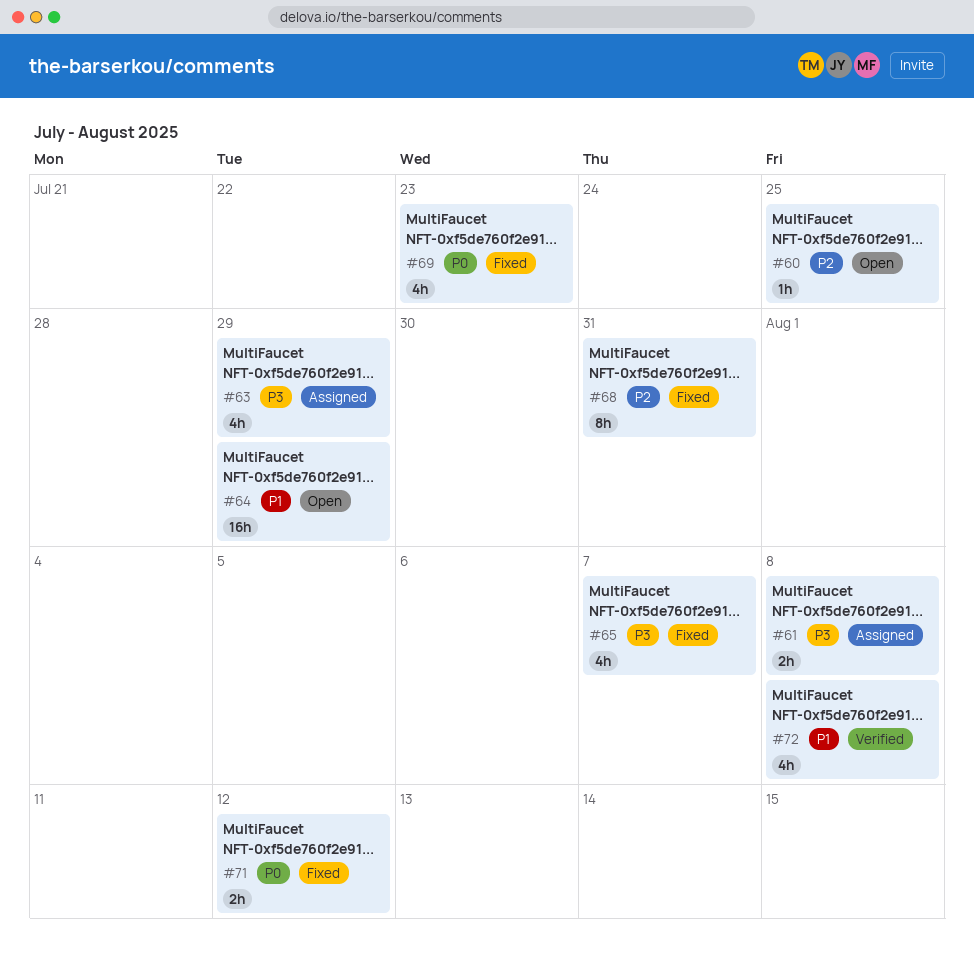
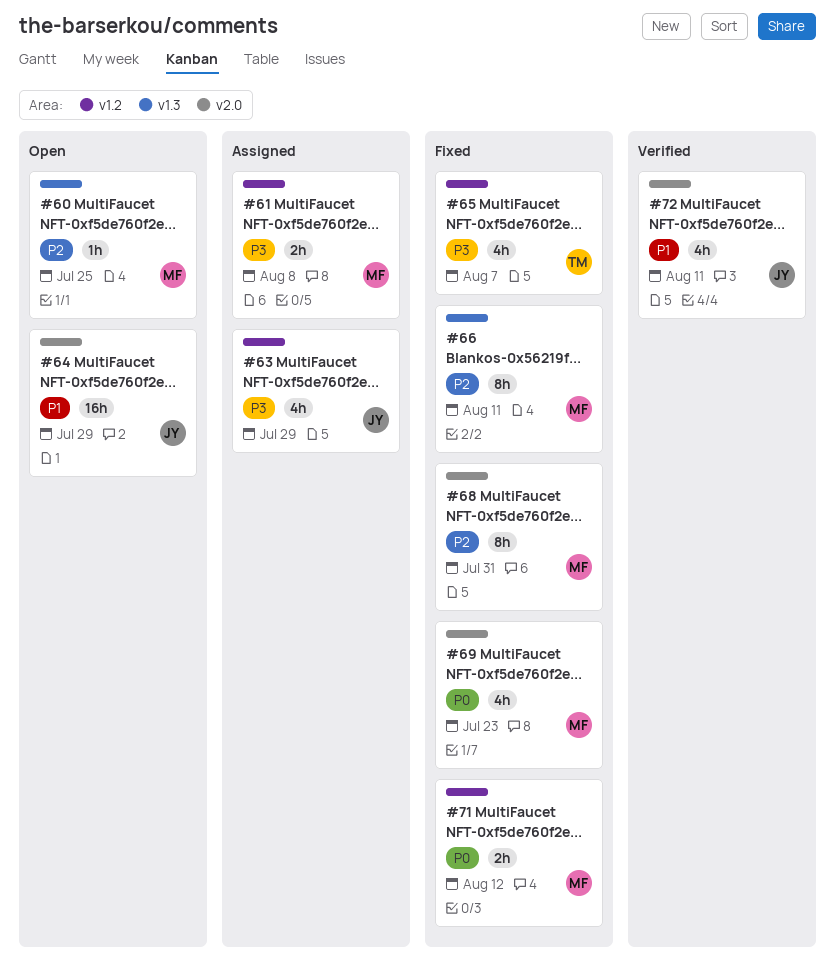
#66: none -> present
#72, due: Aug 8 -> Aug 11

